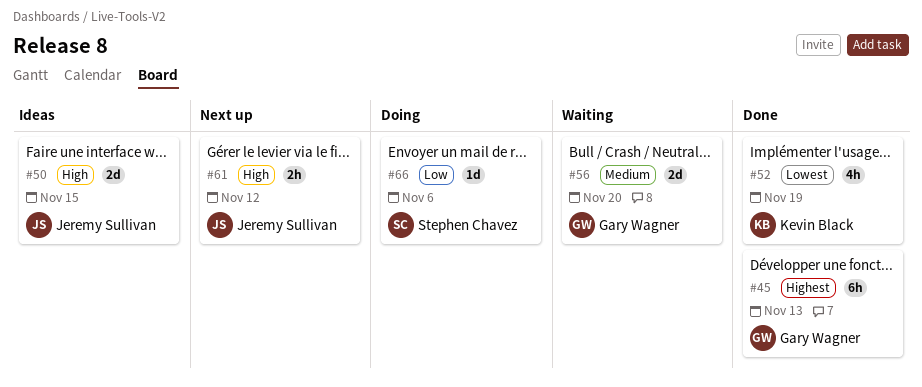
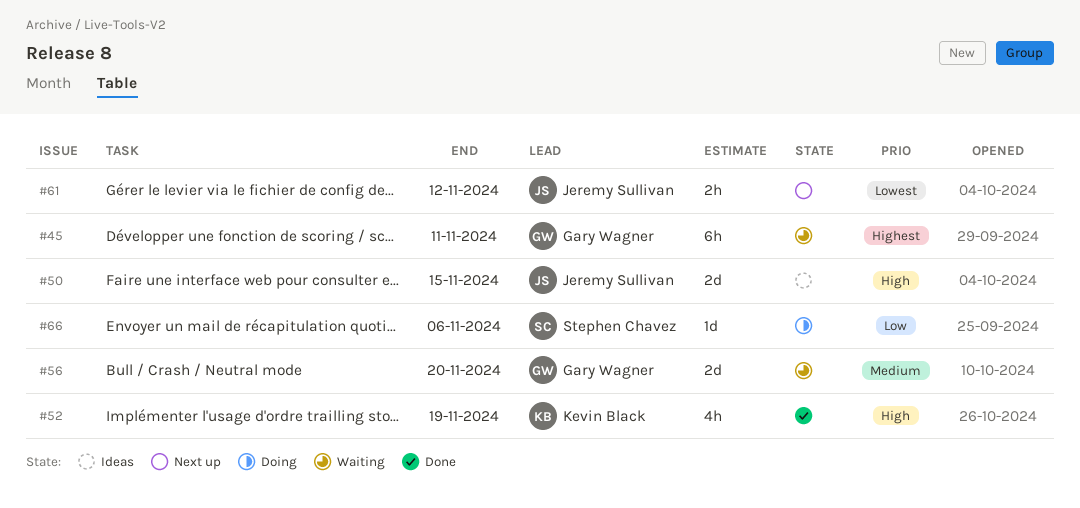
#45, status: Done -> Waiting
#45, due: Nov 13 -> Nov 11
#52, priority: Lowest -> High
#61, priority: High -> Lowest

